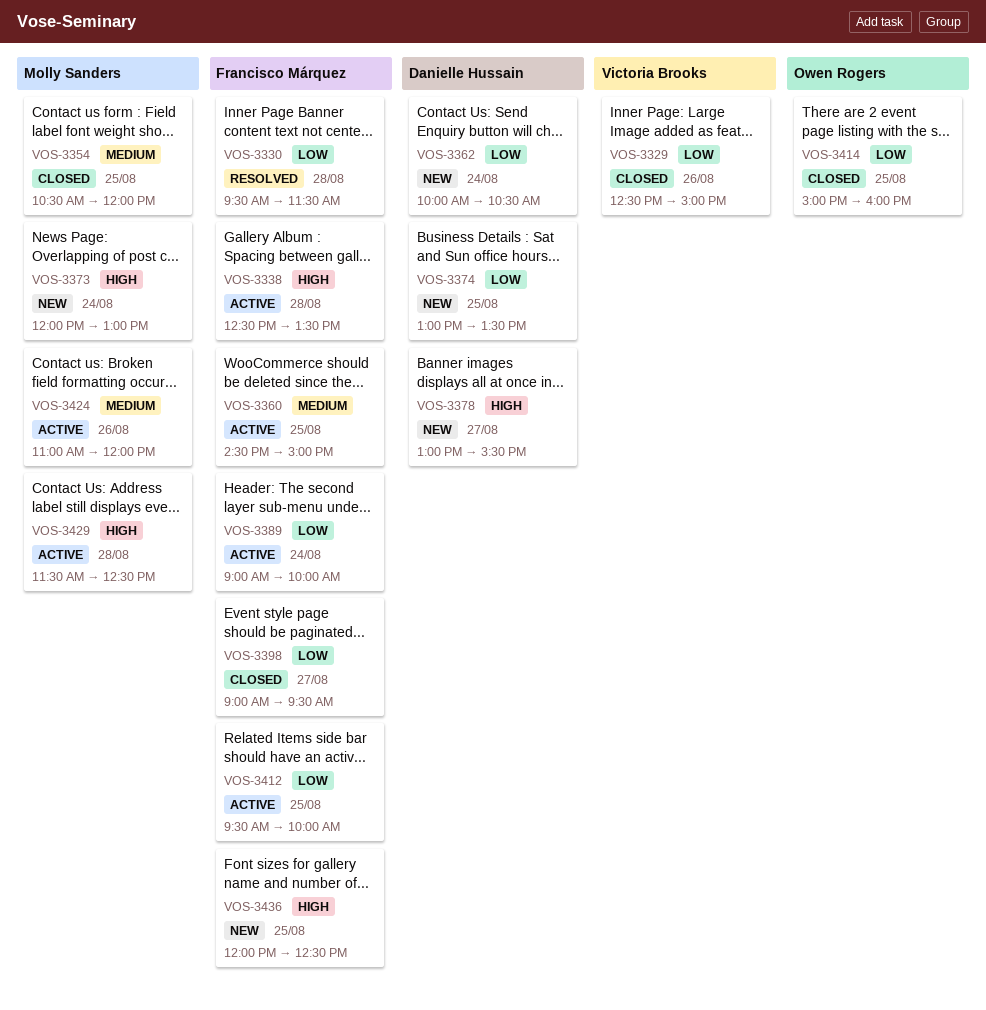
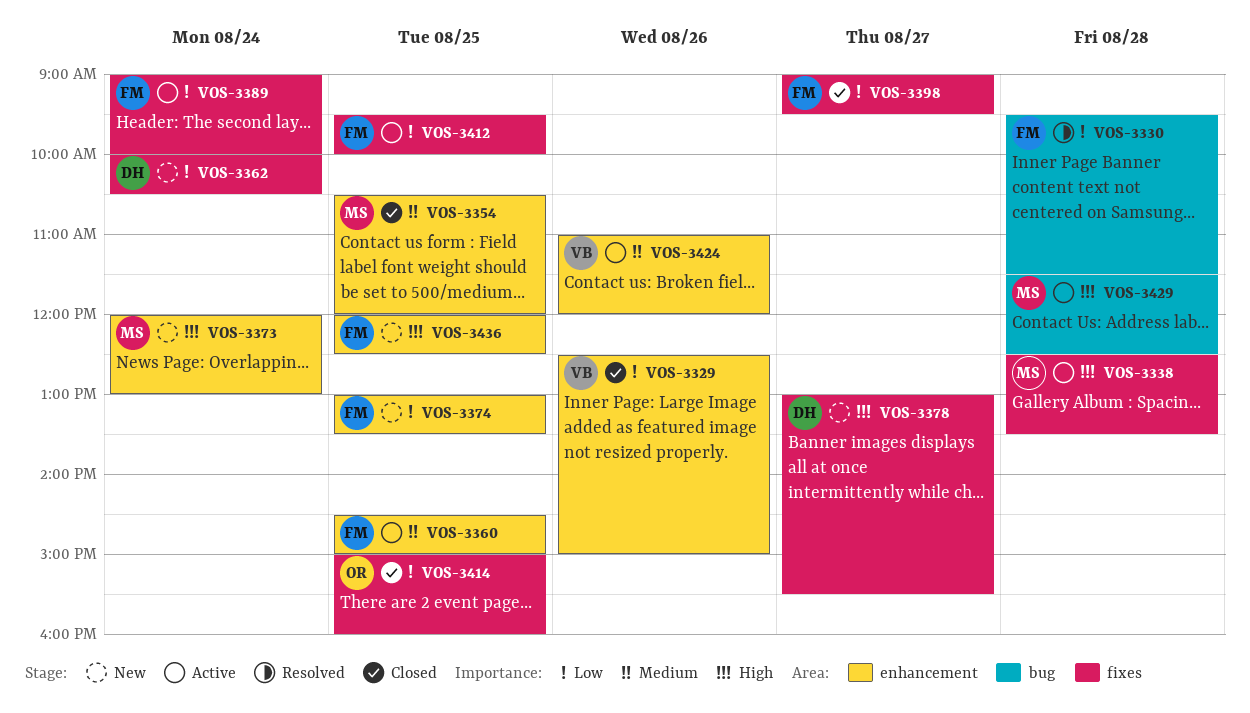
VOS-3338, owner: Francisco Márquez -> Molly Sanders
VOS-3374, owner: Danielle Hussain -> Francisco Márquez
VOS-3424, owner: Molly Sanders -> Victoria Brooks

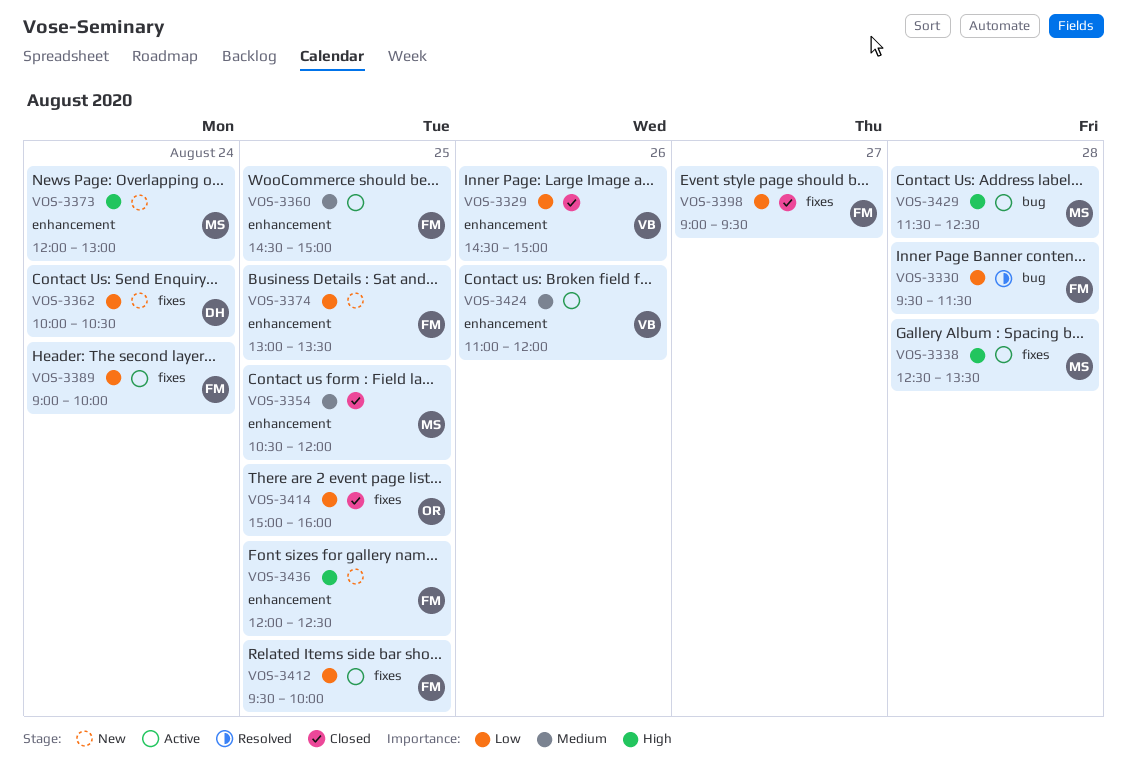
VOS-3329, begins: 12:30 -> 14:30
VOS-3378: present -> none

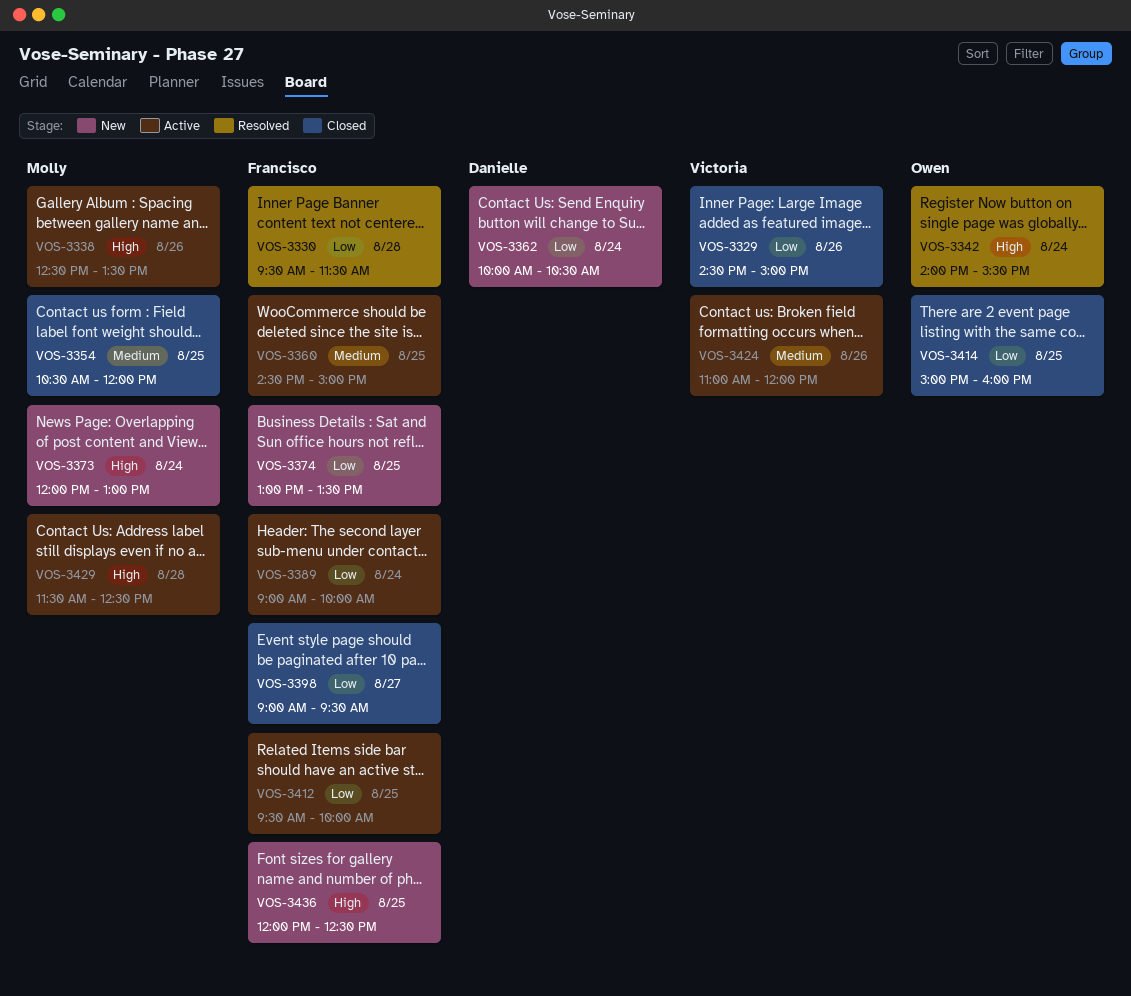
VOS-3338, day: Aug 28 -> Aug 26
VOS-3342: none -> present

